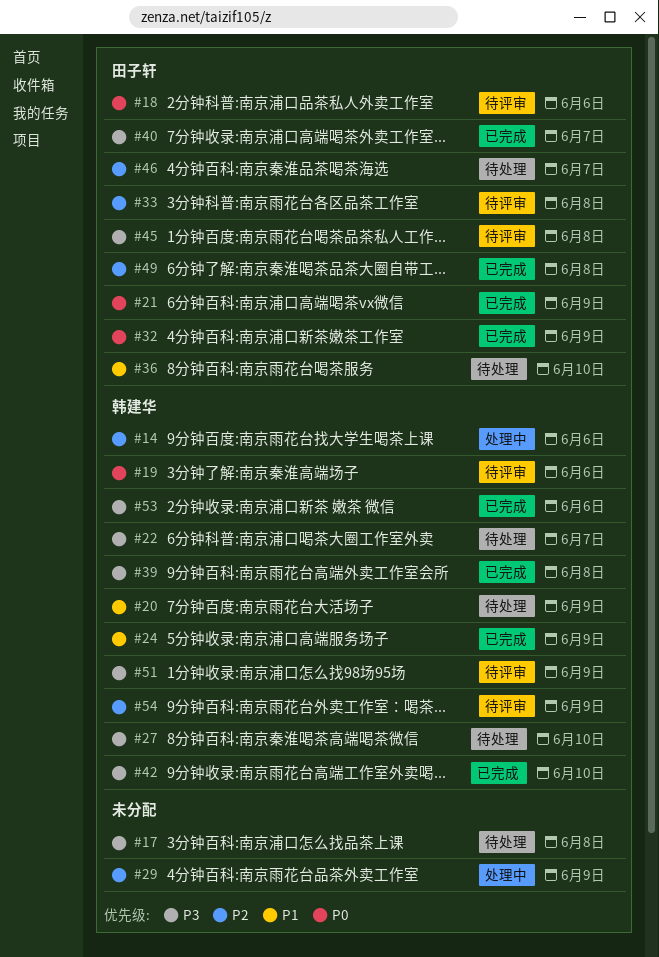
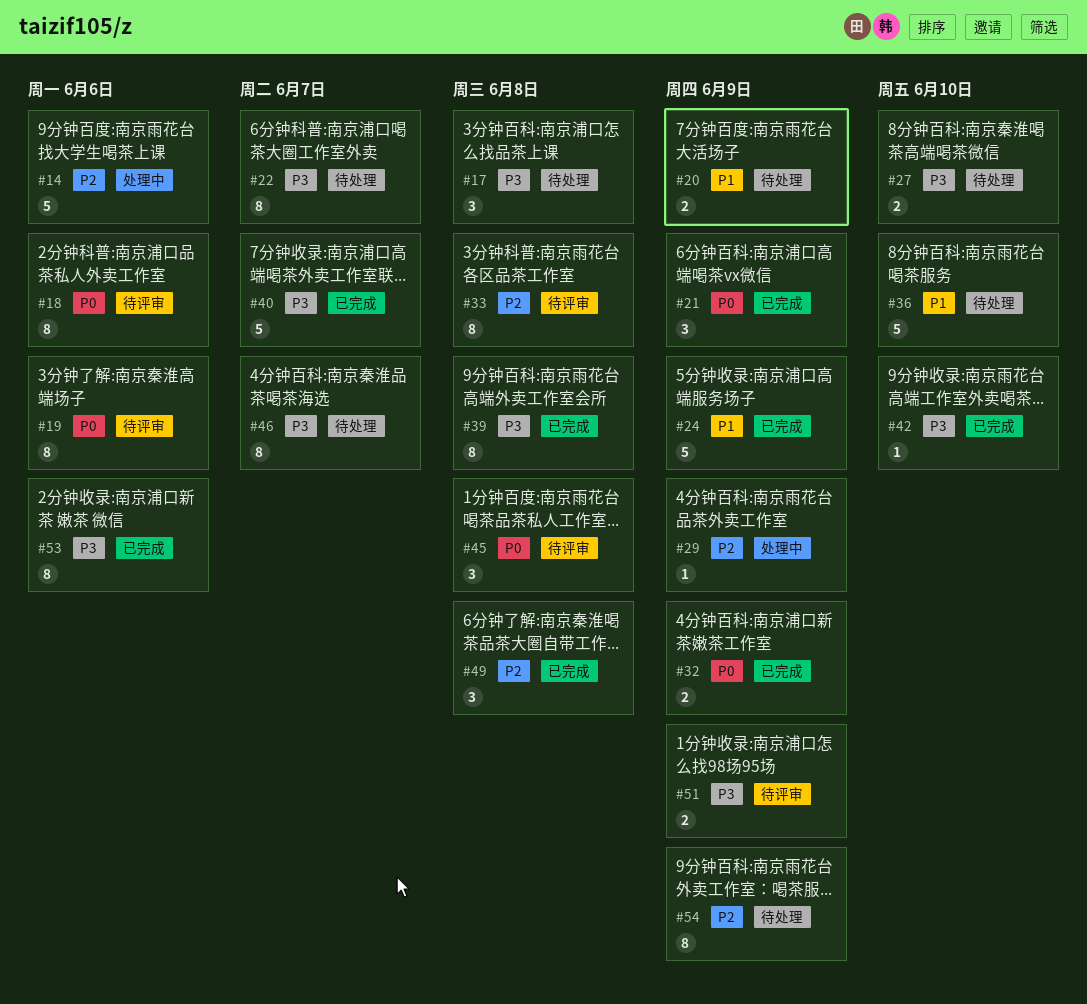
#45, priority: P3 -> P0
#46, priority: P2 -> P3
#54, status: 待评审 -> 待处理

